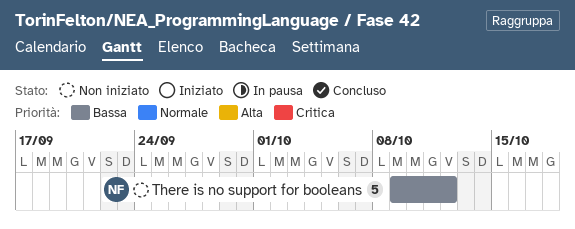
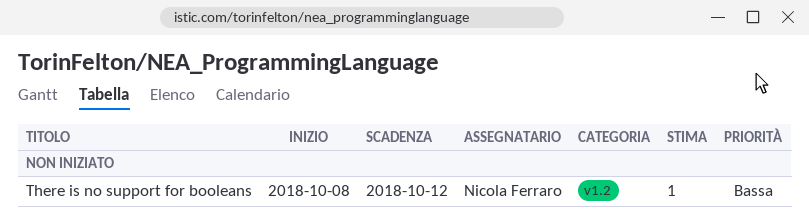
There is no support for booleans, estimate: 5 -> 1
There is no support for booleans, start: Oct 9 -> Oct 8

